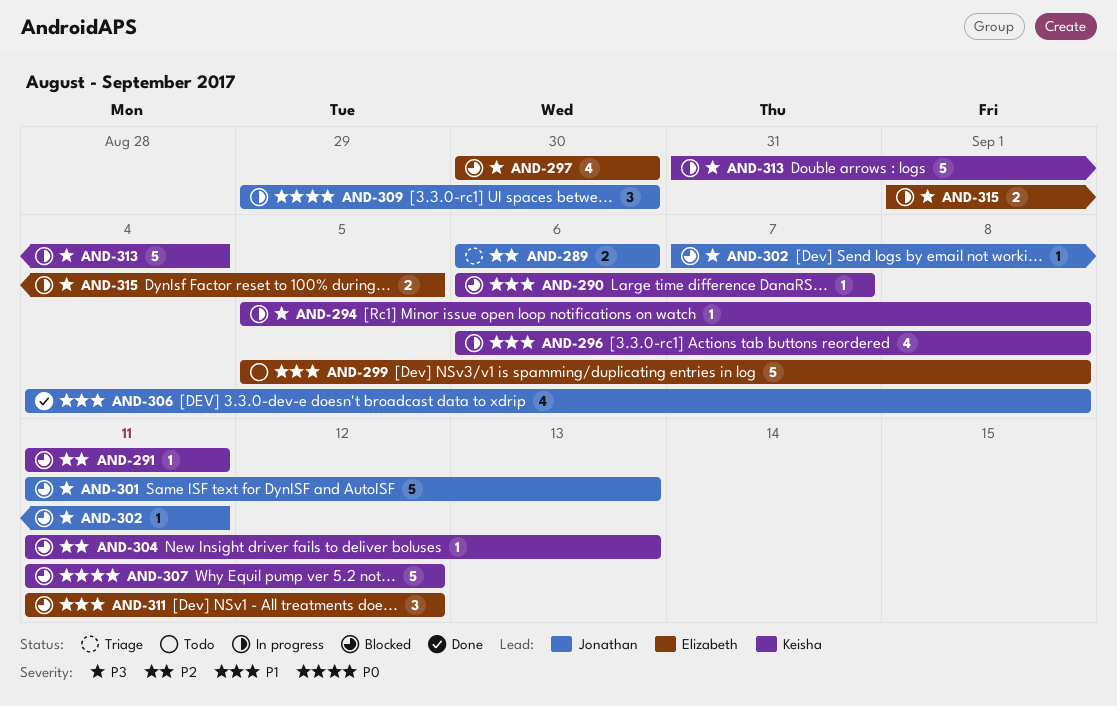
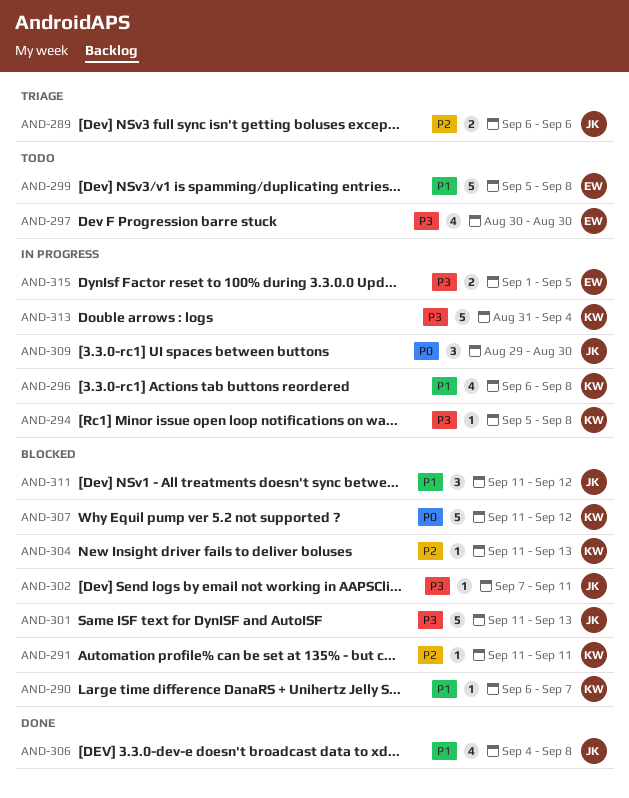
AND-297, status: Blocked -> Todo
AND-311, owner: Elizabeth -> Jonathan

